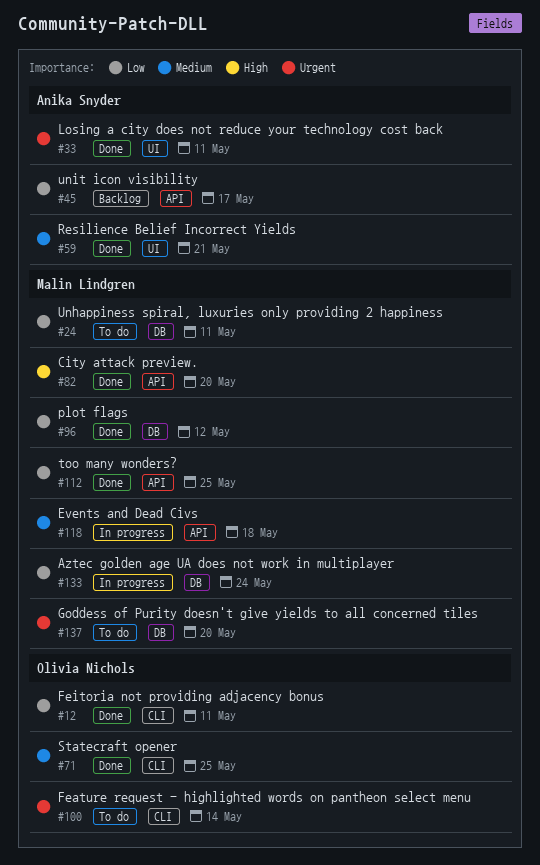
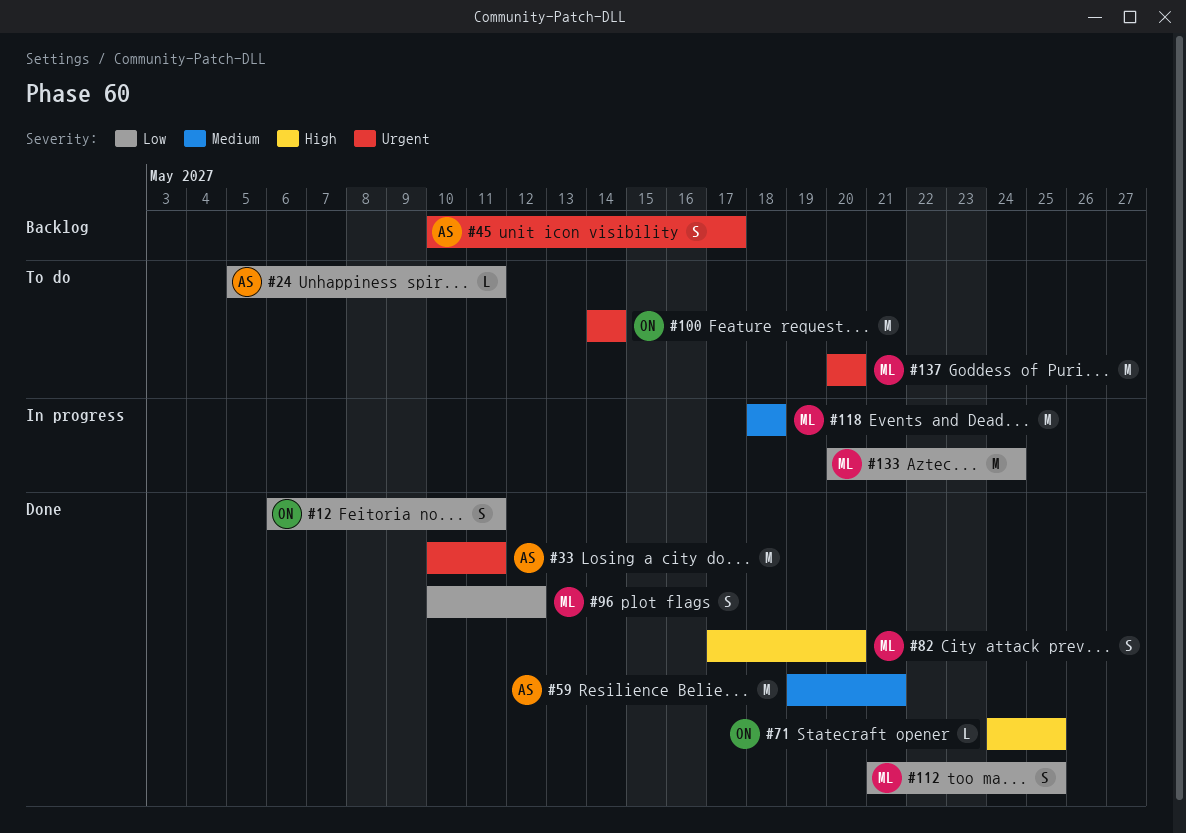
#24, owner: Malin Lindgren -> Anika Snyder
#45, priority: Low -> Urgent
#71, priority: Medium -> High

